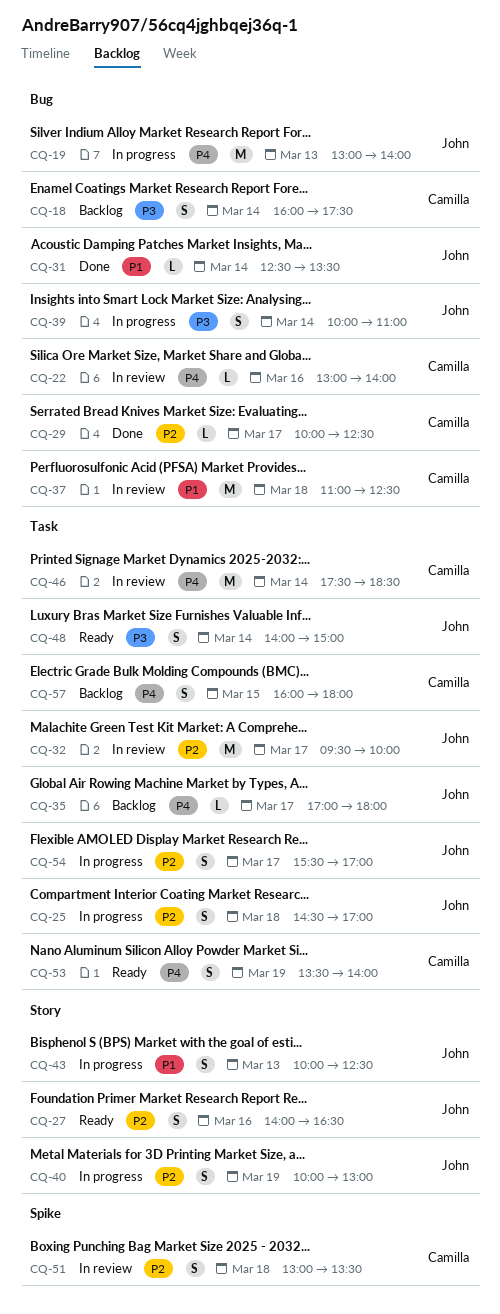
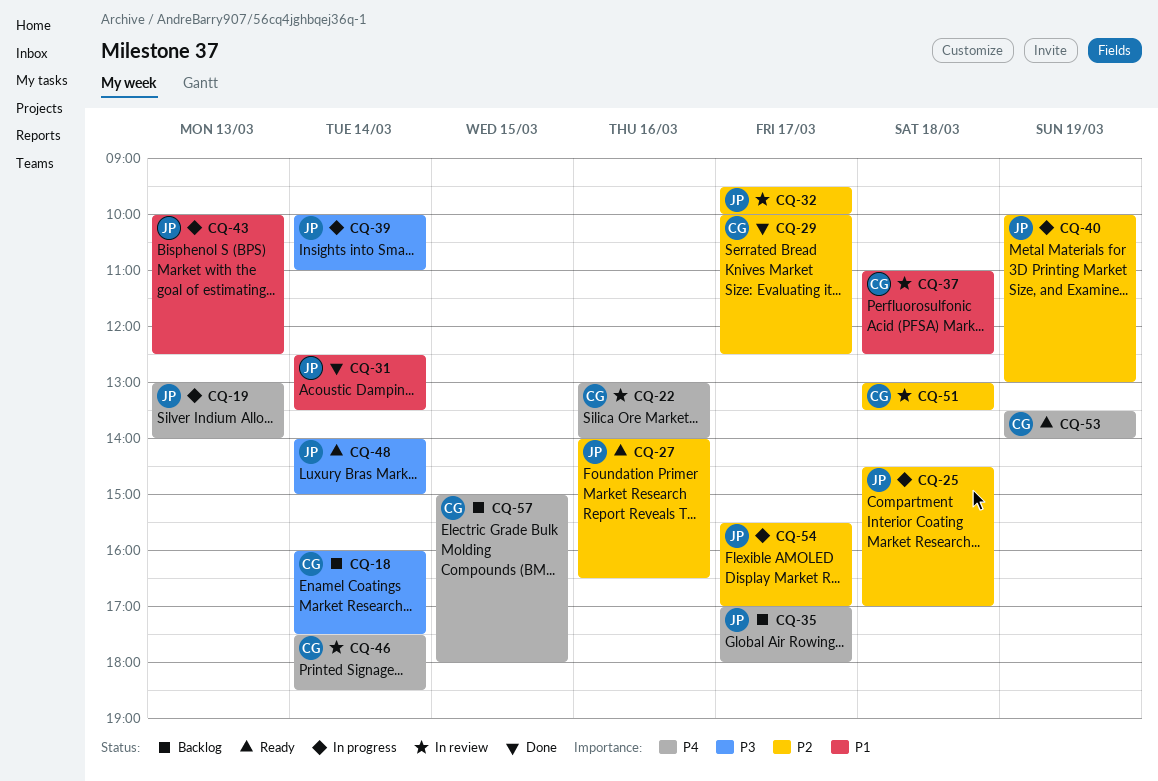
CQ-57, begins: 16:00 -> 15:00

